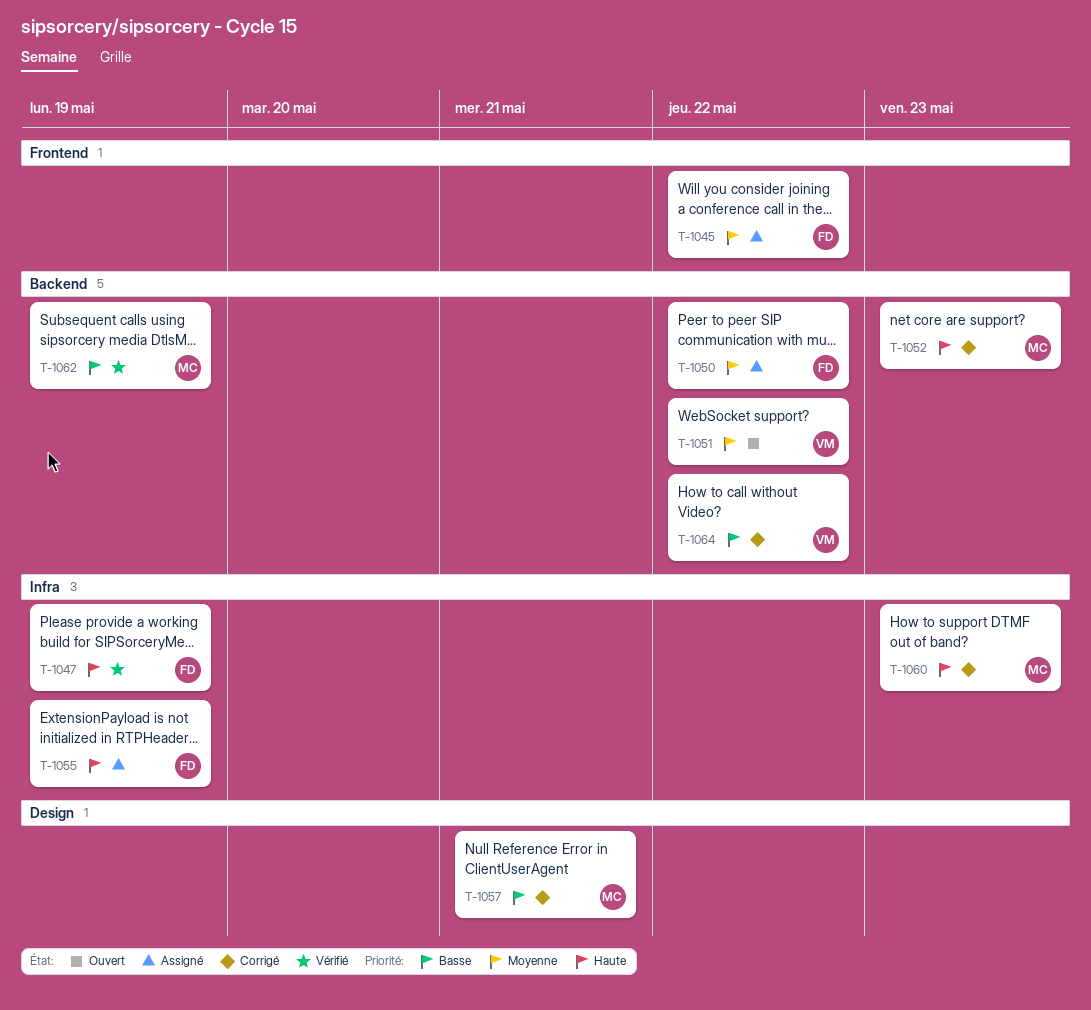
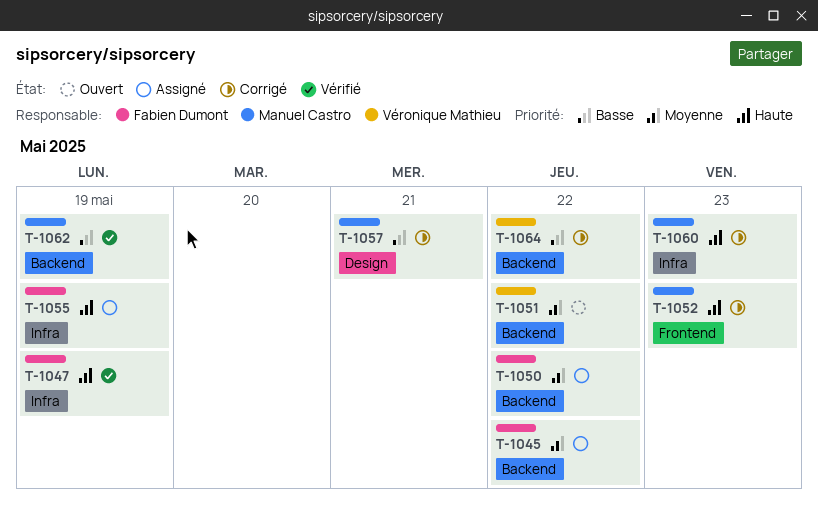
T-1045, label: Frontend -> Backend
T-1052, label: Backend -> Frontend

